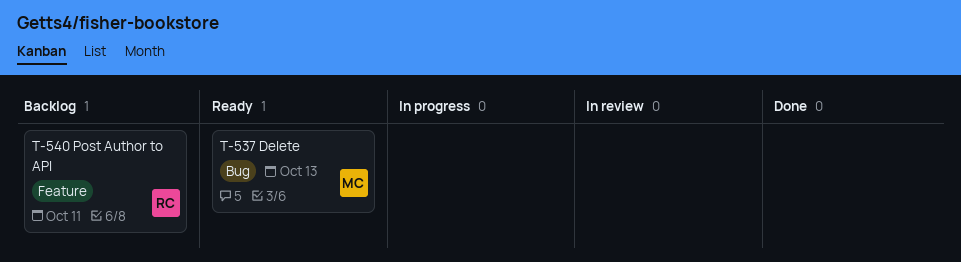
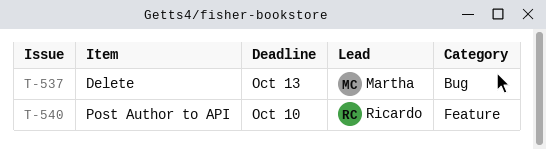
T-540, due: Oct 11 -> Oct 10

